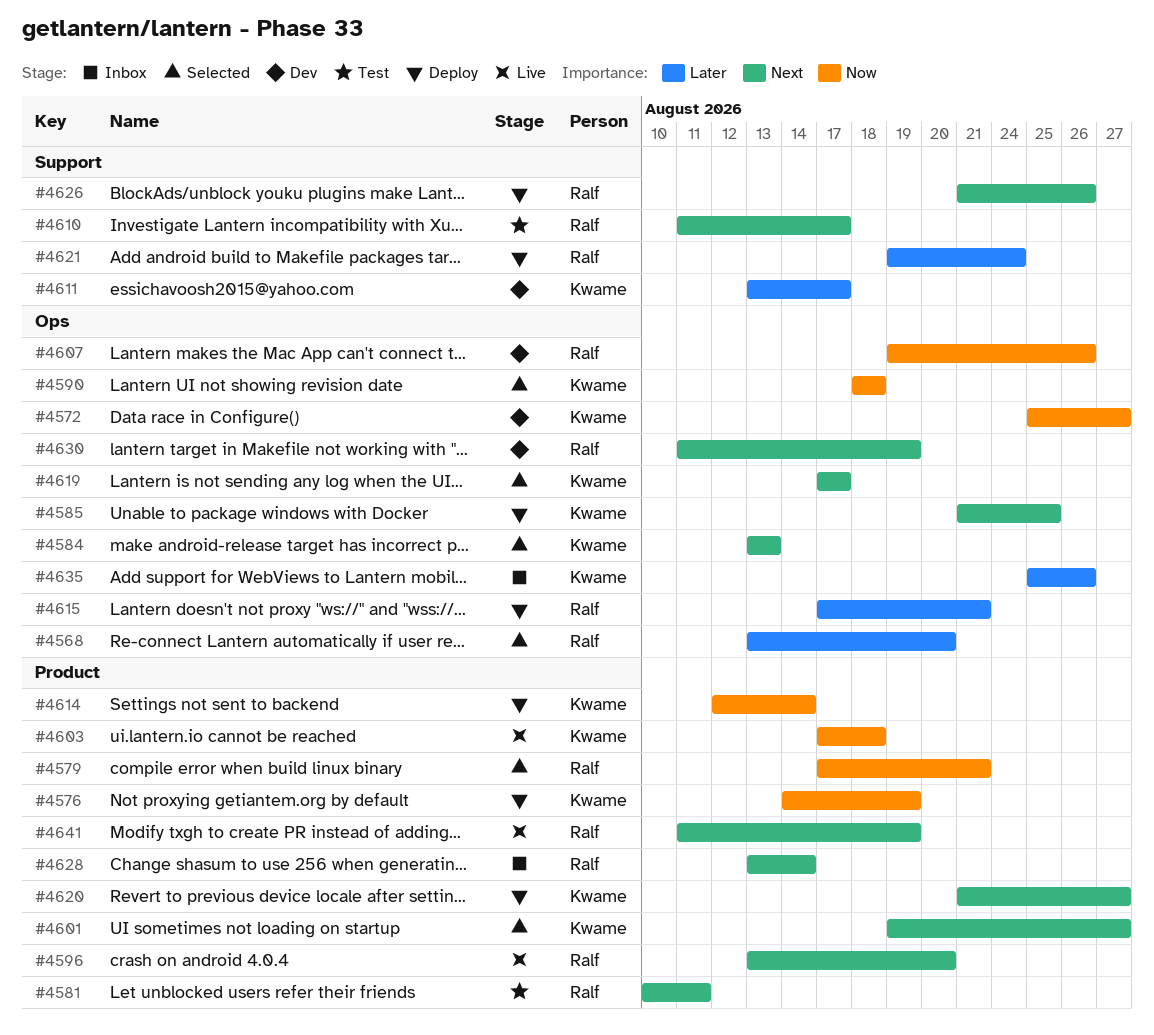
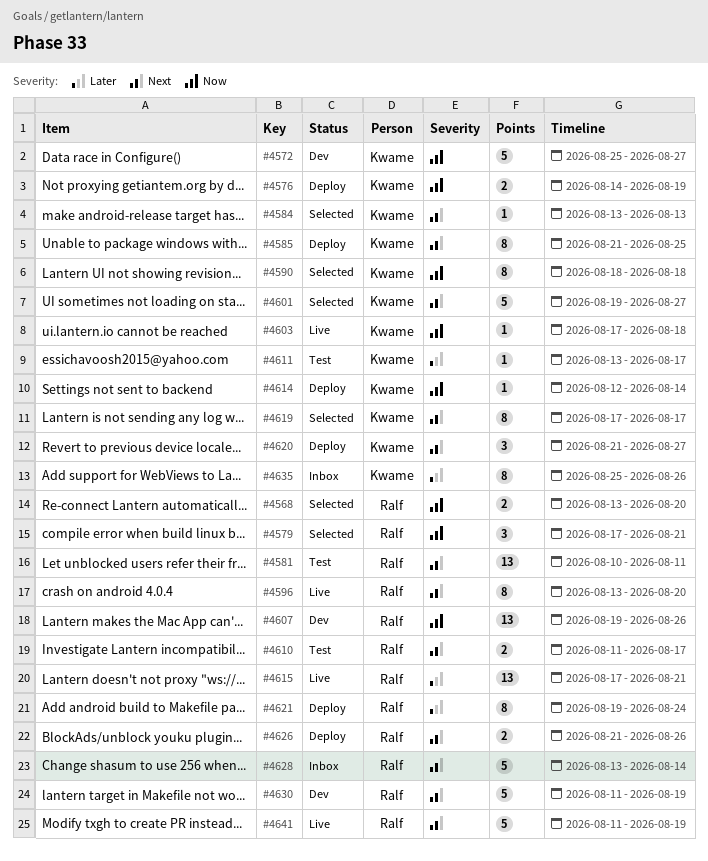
#4568, priority: Later -> Now
#4611, status: Dev -> Test
#4615, status: Deploy -> Live

